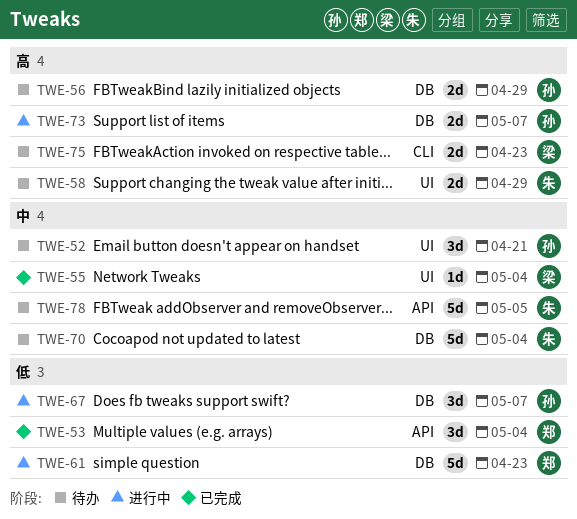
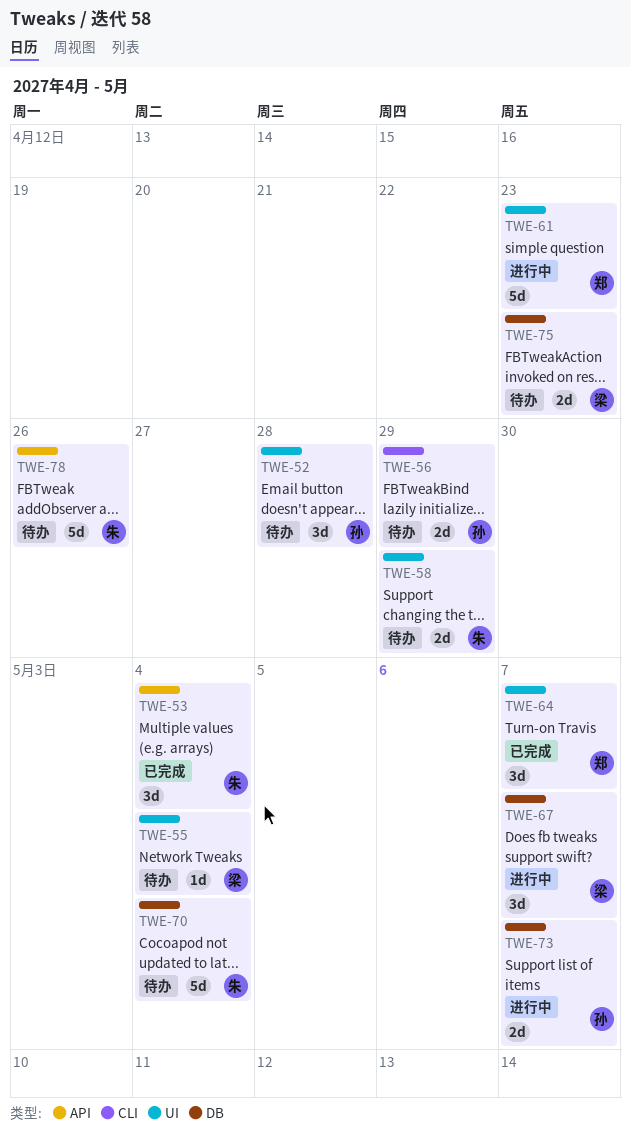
TWE-52, due: Apr 21 -> Apr 28
TWE-53, owner: 郑 -> 朱
TWE-55, status: 已完成 -> 待办
TWE-56, label: DB -> CLI
TWE-61, label: DB -> UI
TWE-64: none -> present
TWE-67, owner: 孙 -> 梁
TWE-75, label: CLI -> DB
TWE-78, due: May 5 -> Apr 26

